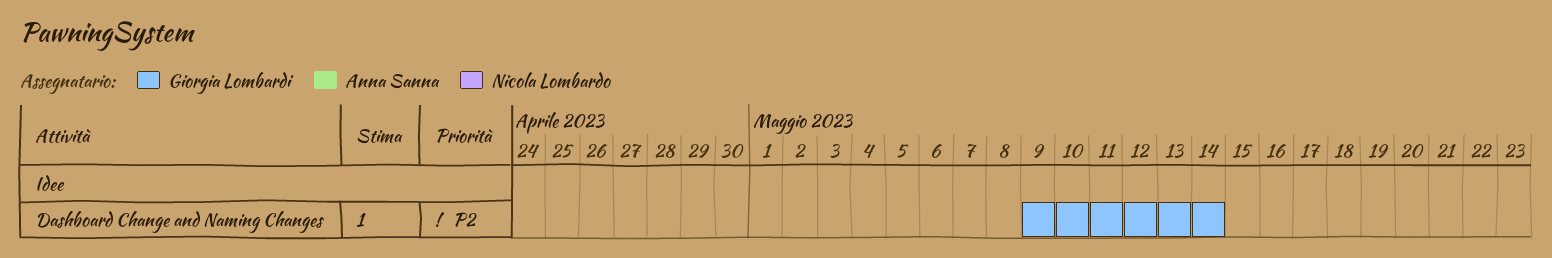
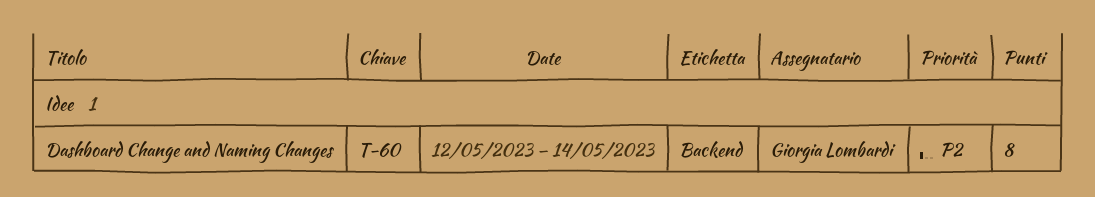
Dashboard Change and Naming Changes, estimate: 1 -> 8
Dashboard Change and Naming Changes, start: May 9 -> May 12

